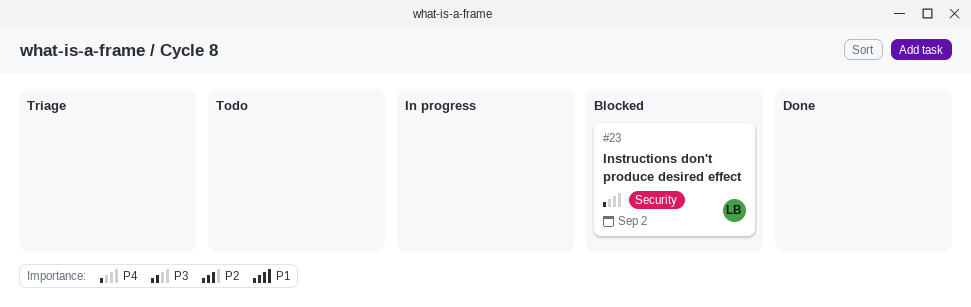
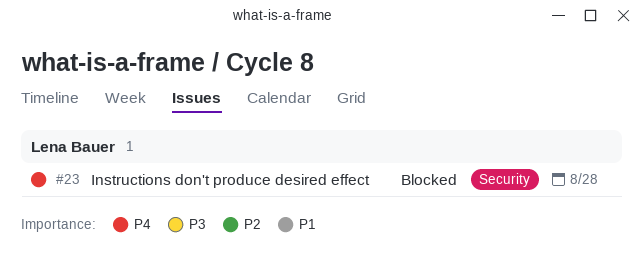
#23, due: Sep 2 -> Aug 28

